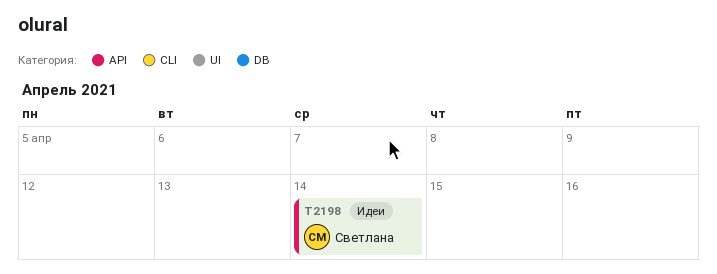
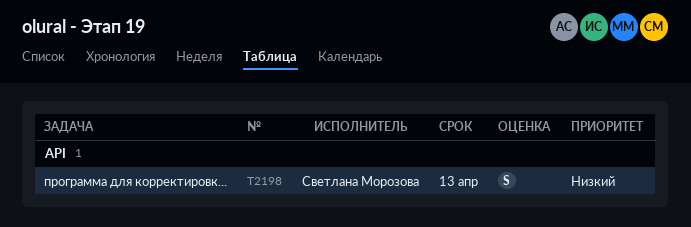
T2198, due: Apr 14 -> Apr 13

